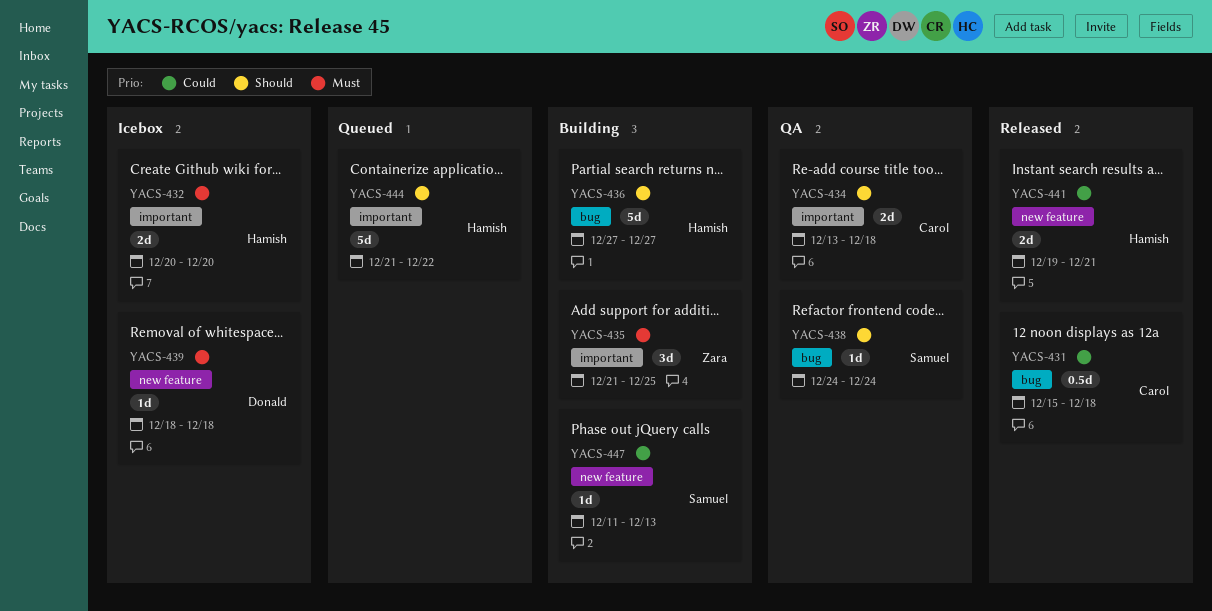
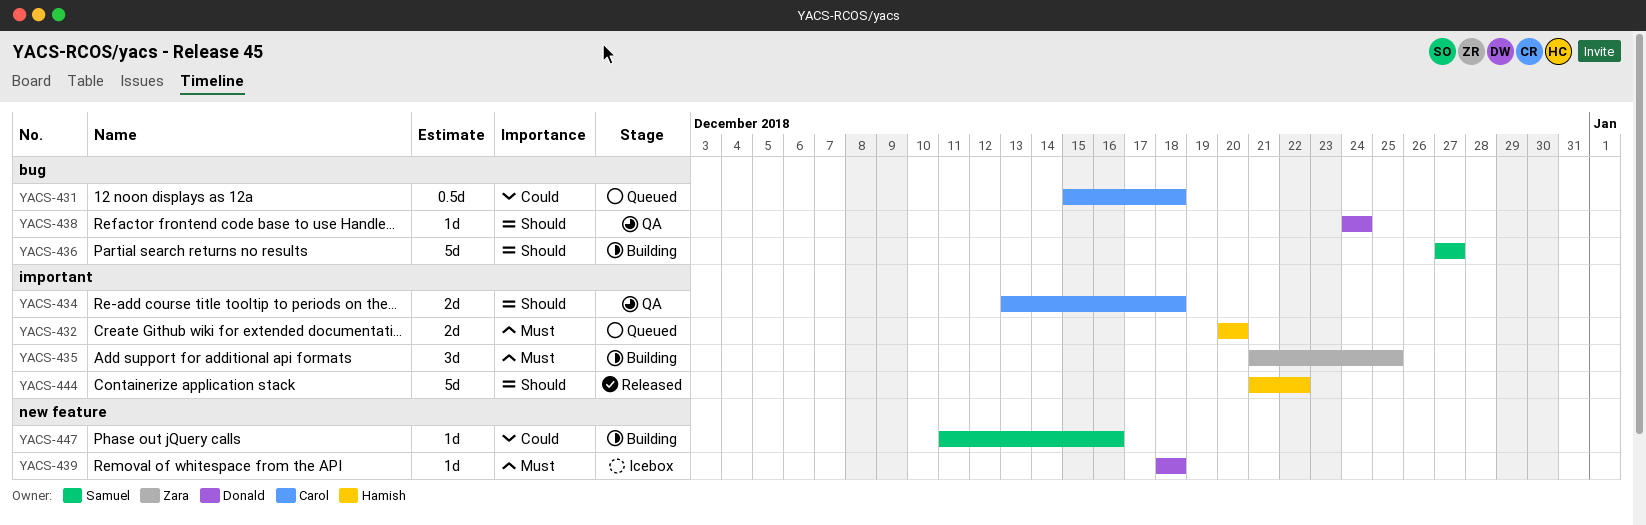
YACS-431, status: Released -> Queued
YACS-432, status: Icebox -> Queued
YACS-436, owner: Hamish -> Samuel
YACS-438, owner: Samuel -> Donald
YACS-441: present -> none
YACS-444, status: Queued -> Released
YACS-447, due: Dec 13 -> Dec 16

